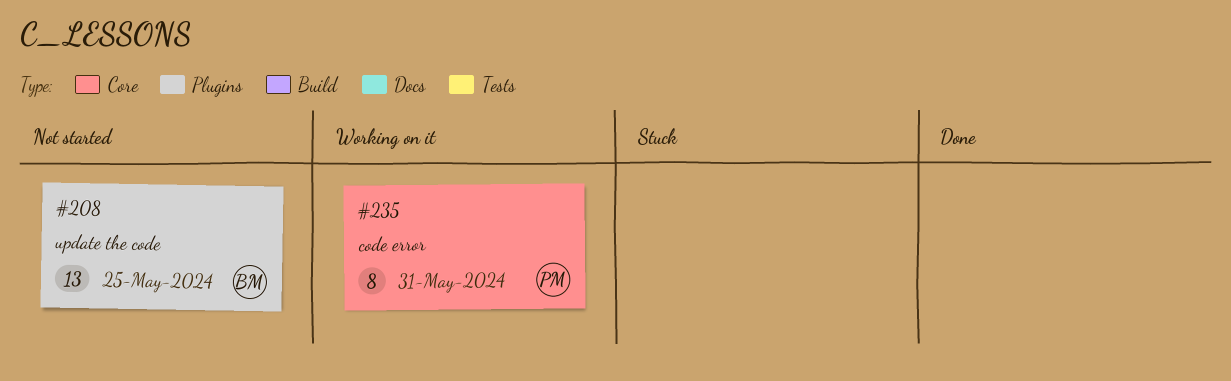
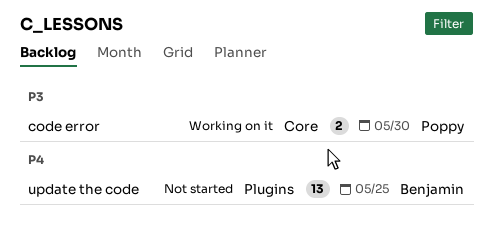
code error, estimate: 8 -> 2
code error, due: May 31 -> May 30

